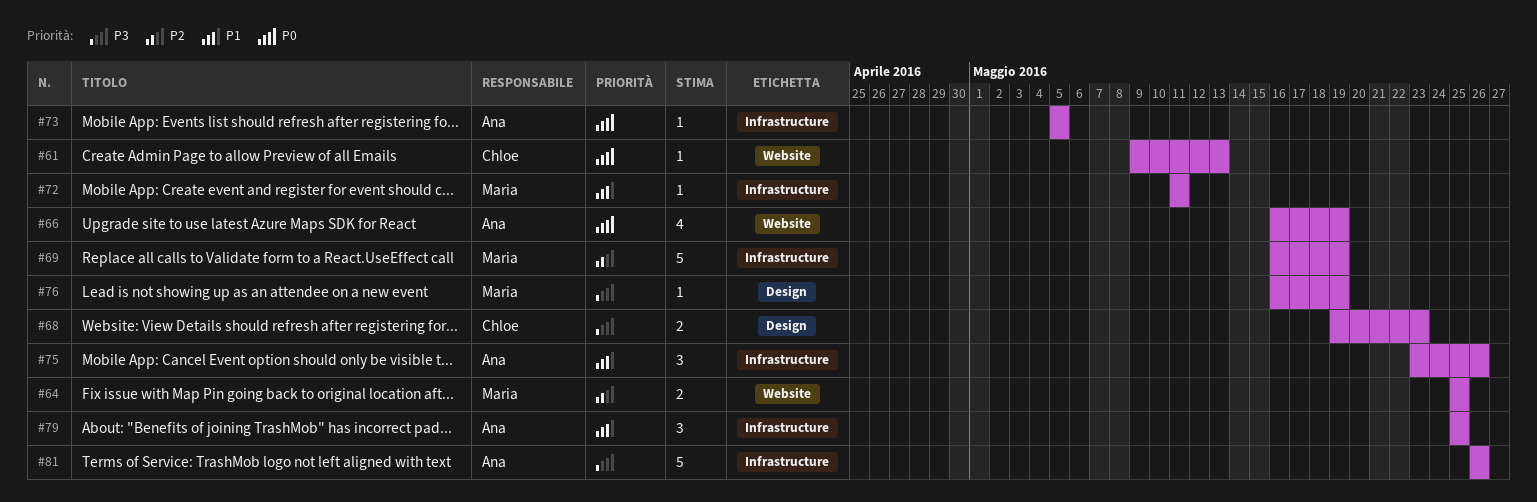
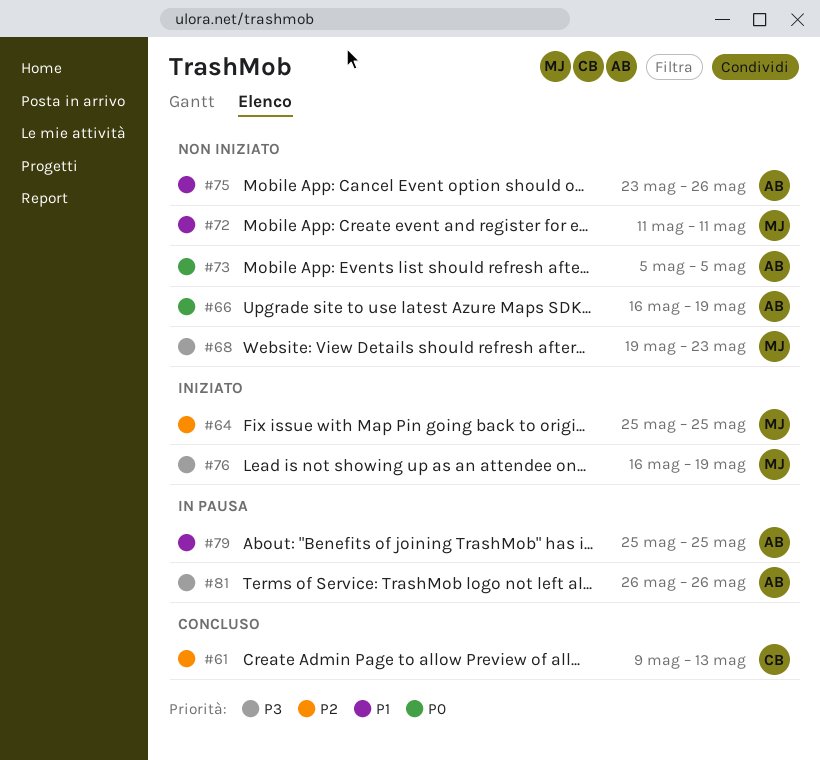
#61, priority: P0 -> P2
#68, owner: Chloe -> Maria
#69: present -> none

